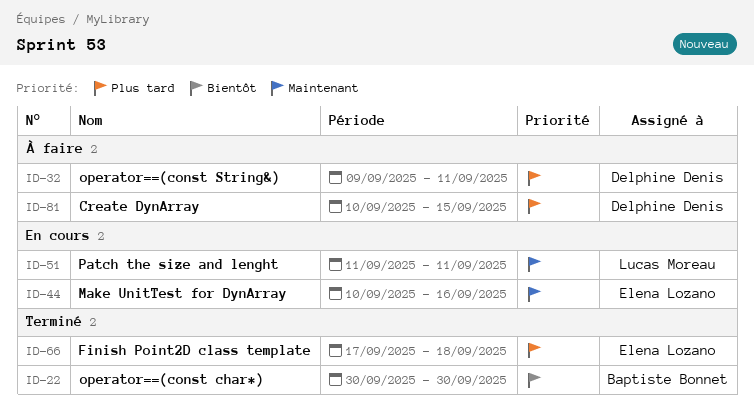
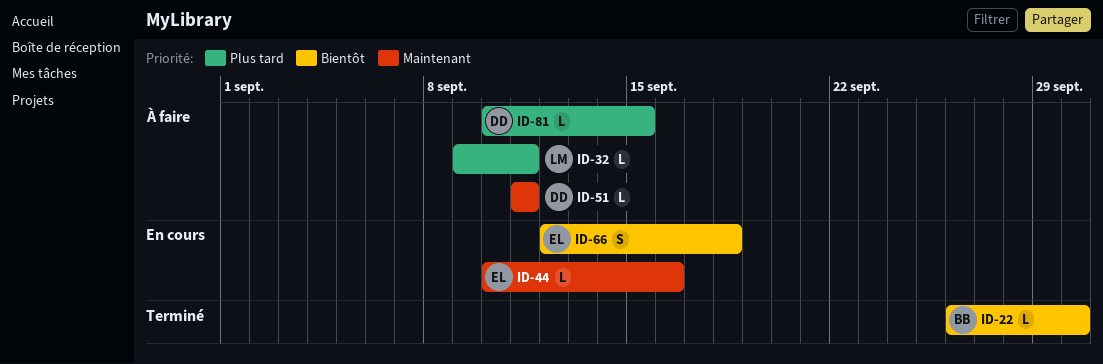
ID-22, start: Sep 30 -> Sep 26
ID-32, owner: Delphine Denis -> Lucas Moreau
ID-51, status: En cours -> À faire
ID-51, owner: Lucas Moreau -> Delphine Denis
ID-66, status: Terminé -> En cours
ID-66, priority: Plus tard -> Bientôt
ID-66, start: Sep 17 -> Sep 12

